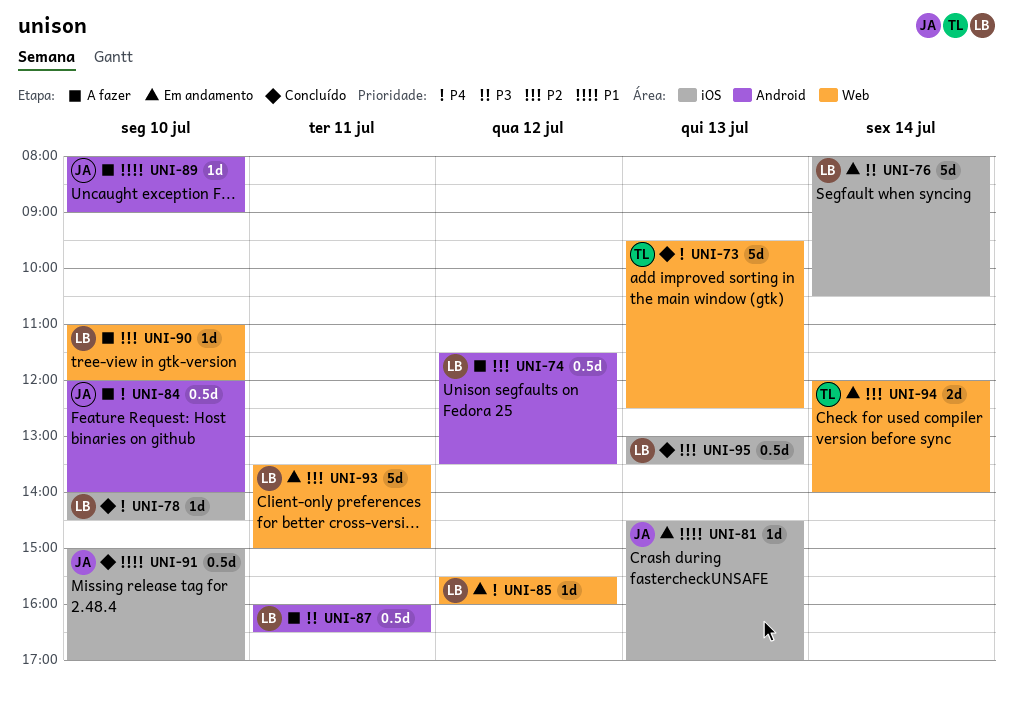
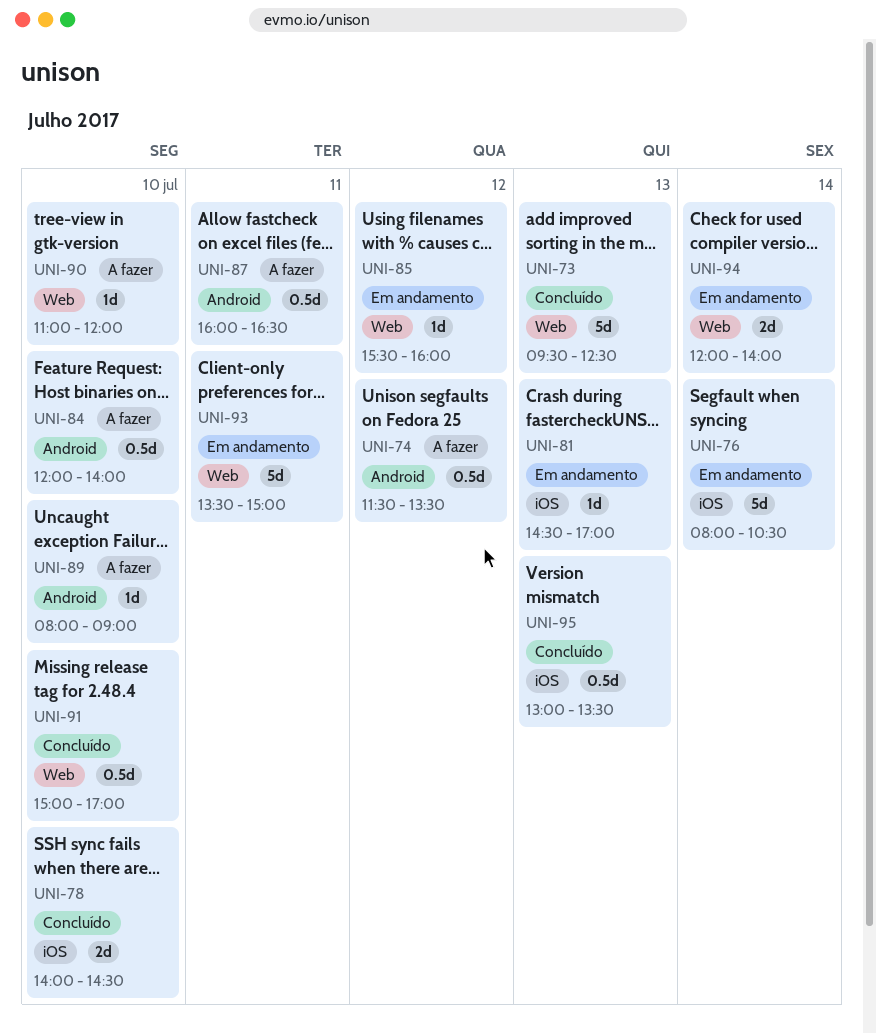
UNI-78, estimate: 1d -> 2d
UNI-91, label: iOS -> Web

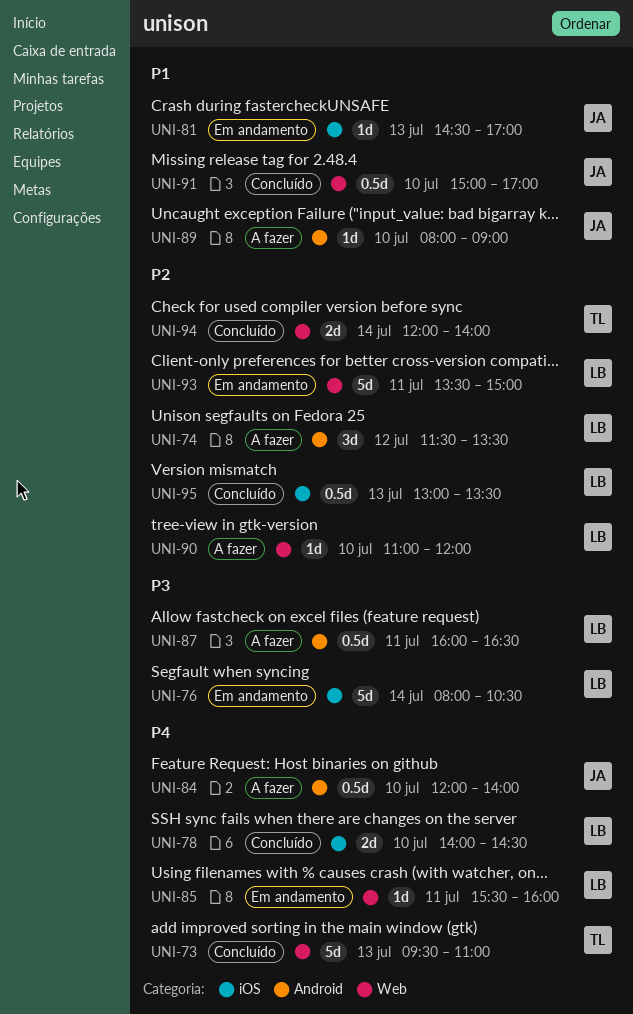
UNI-73, ends: 12:30 -> 11:00
UNI-74, estimate: 0.5d -> 3d
UNI-85, day: Jul 12 -> Jul 11
UNI-94, status: Em andamento -> Concluído

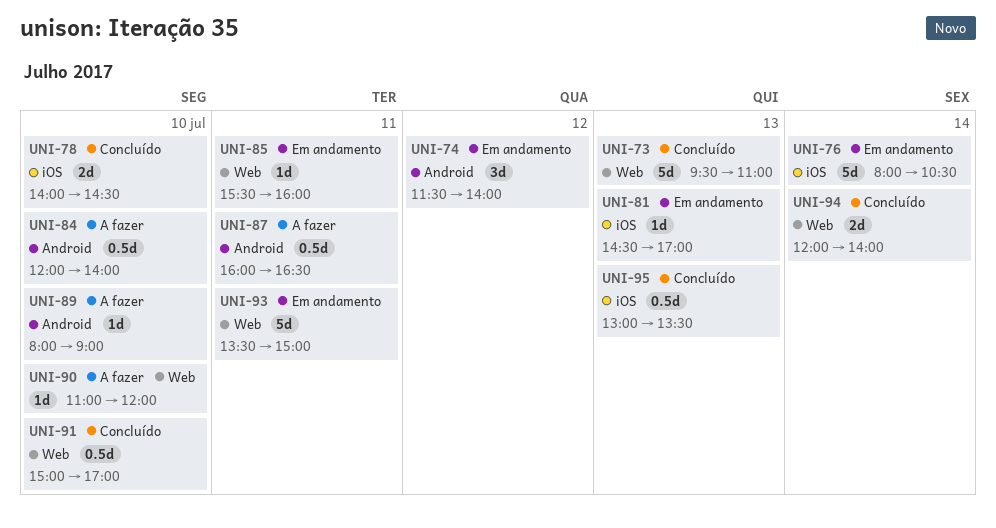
UNI-74, status: A fazer -> Em andamento
UNI-74, ends: 13:30 -> 14:00

